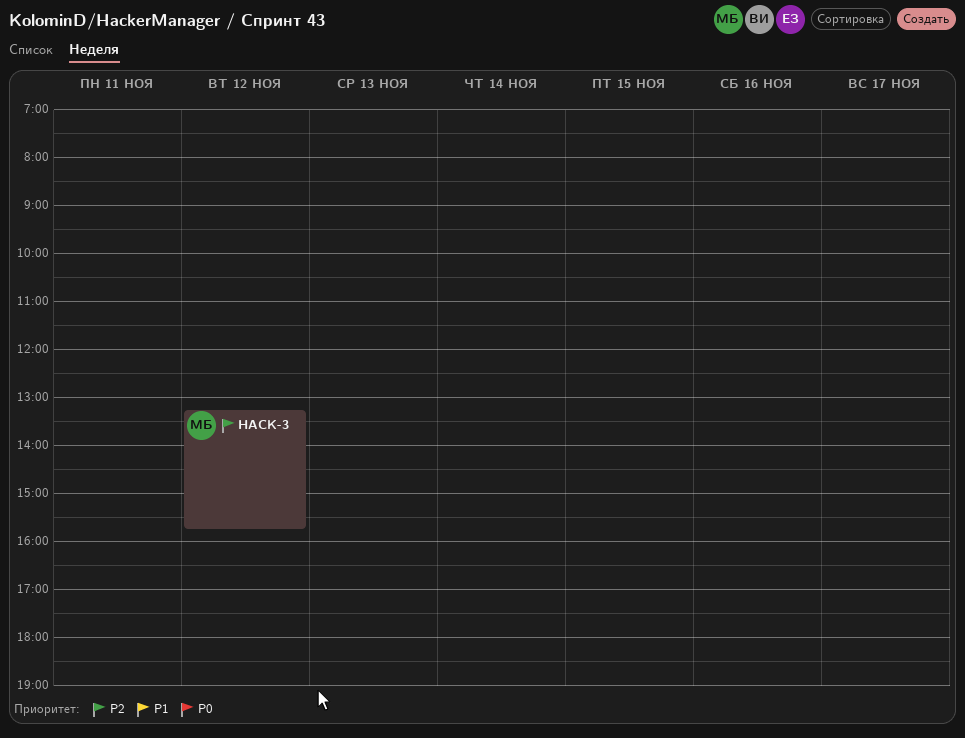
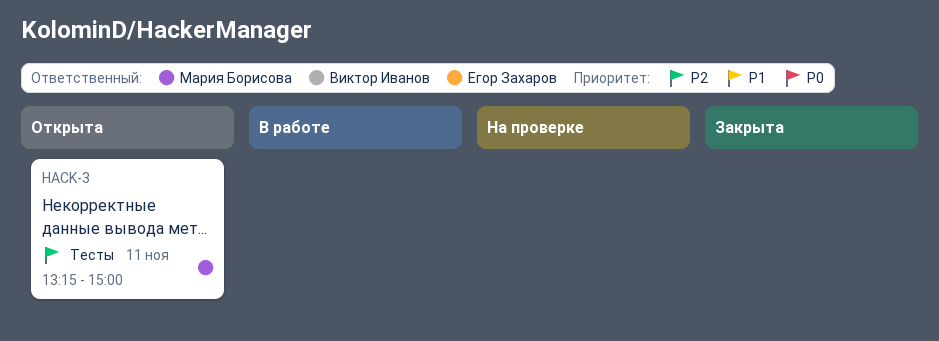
HACK-3, day: Nov 12 -> Nov 11
HACK-3, ends: 15:45 -> 15:00

